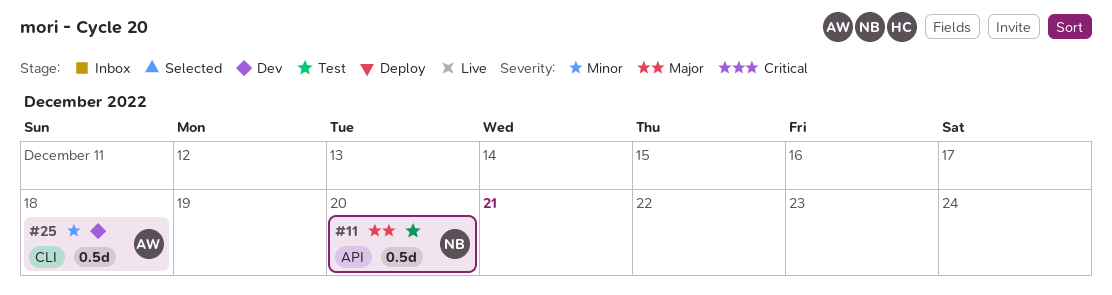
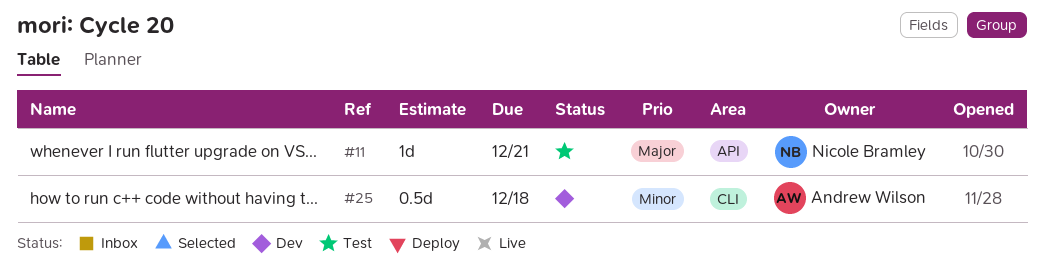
#11, estimate: 0.5d -> 1d
#11, due: Dec 20 -> Dec 21

